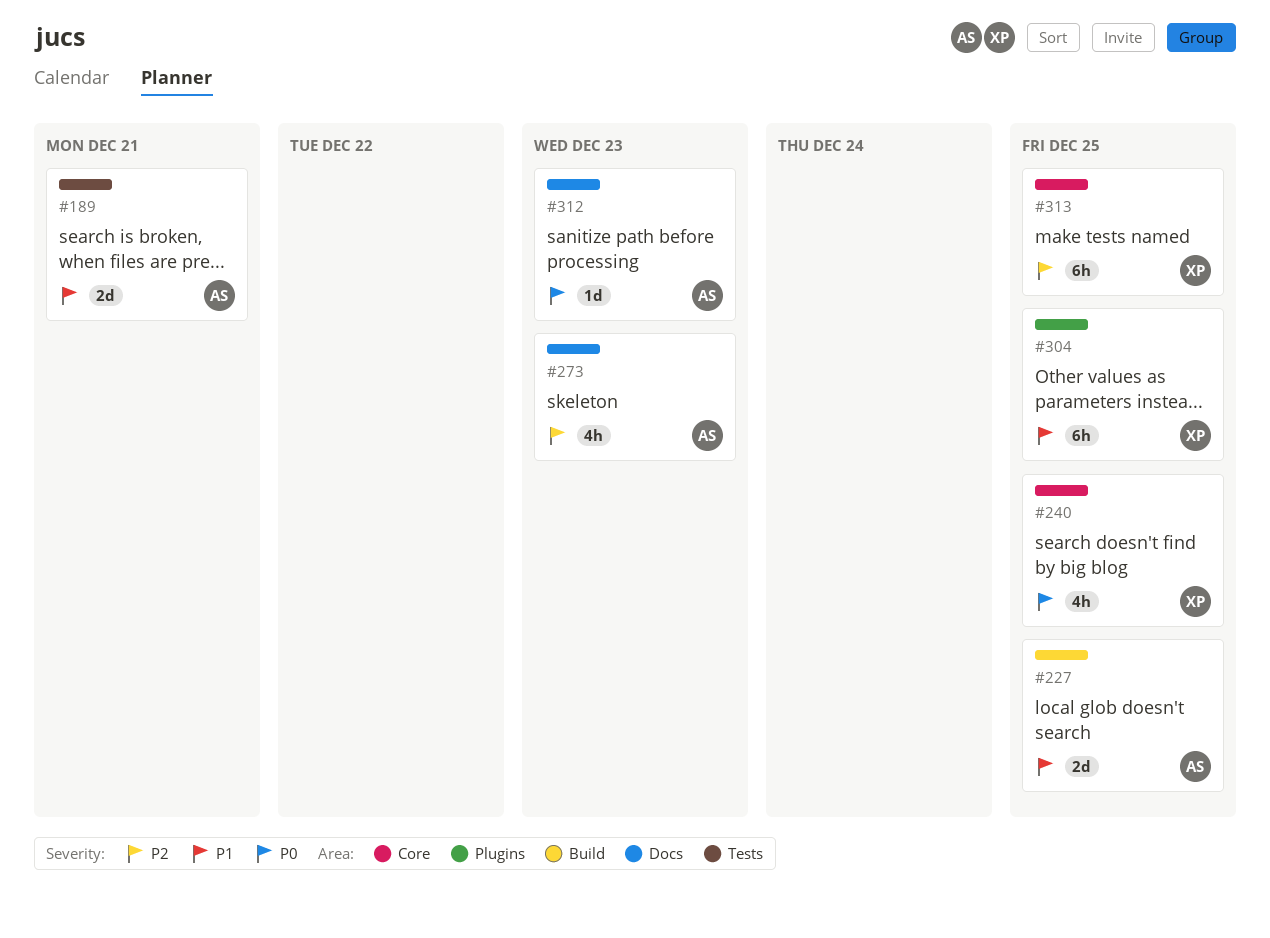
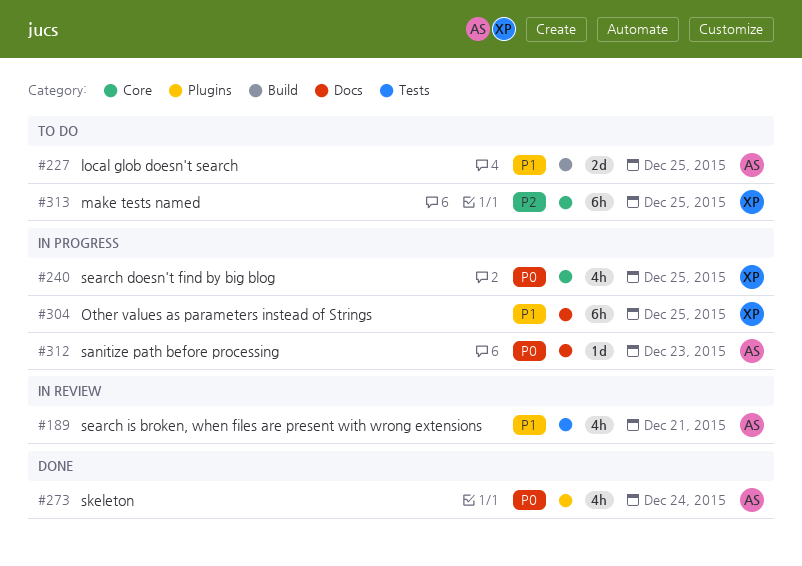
#189, estimate: 2d -> 4h
#273, priority: P2 -> P0
#273, label: Docs -> Plugins
#273, due: Dec 23 -> Dec 24
#304, label: Plugins -> Docs

